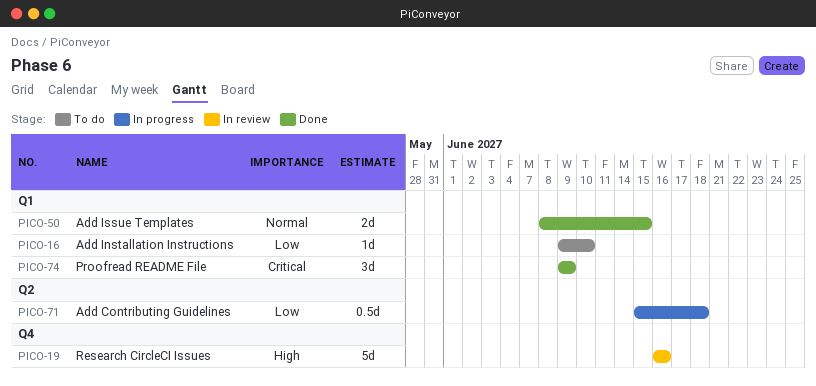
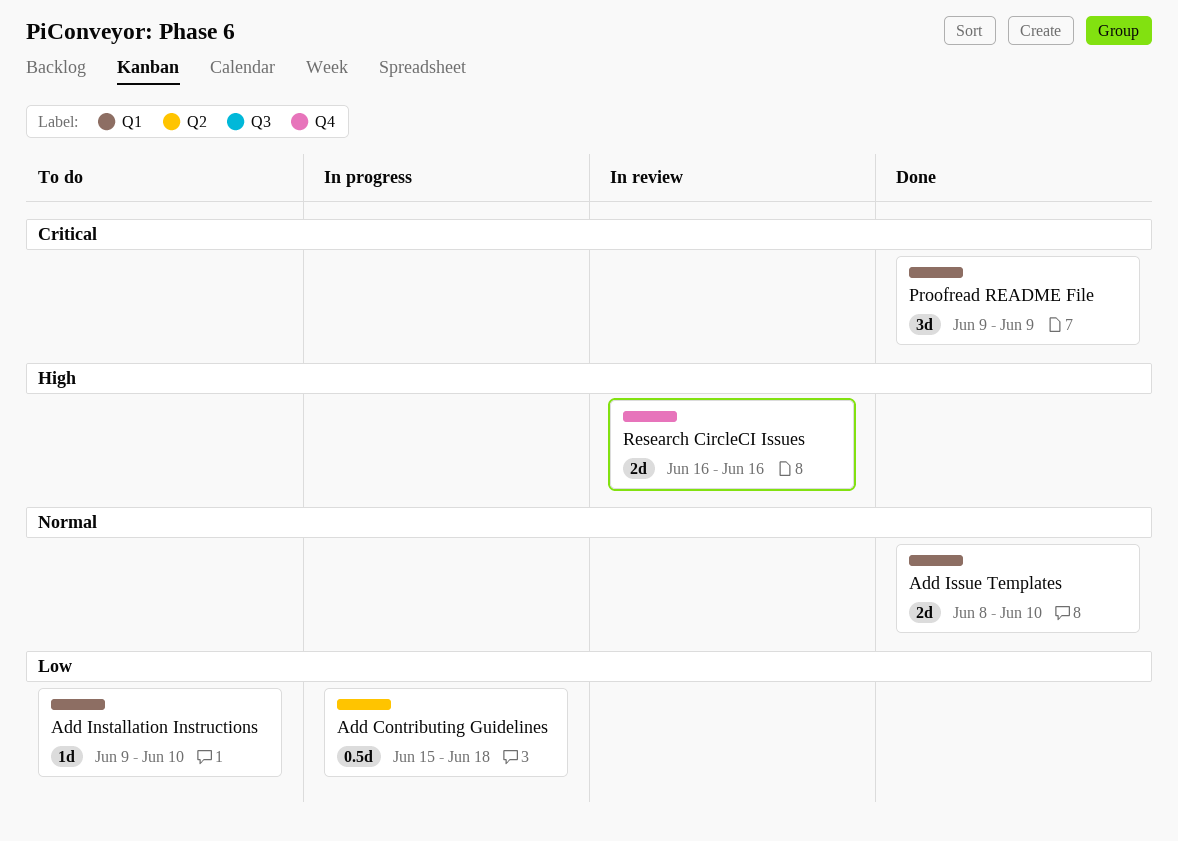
Add Issue Templates, due: Jun 15 -> Jun 10
Research CircleCI Issues, estimate: 5d -> 2d

